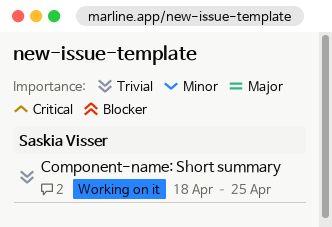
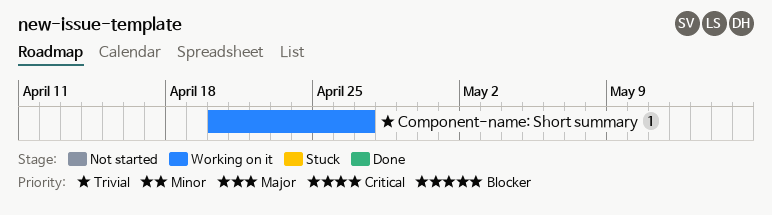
Component-name: Short summary, start: Apr 18 -> Apr 20
Component-name: Short summary, due: Apr 25 -> Apr 27

